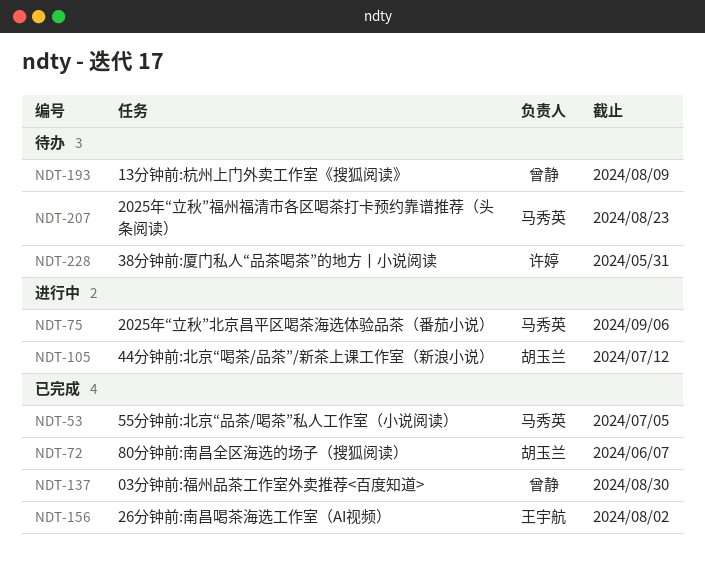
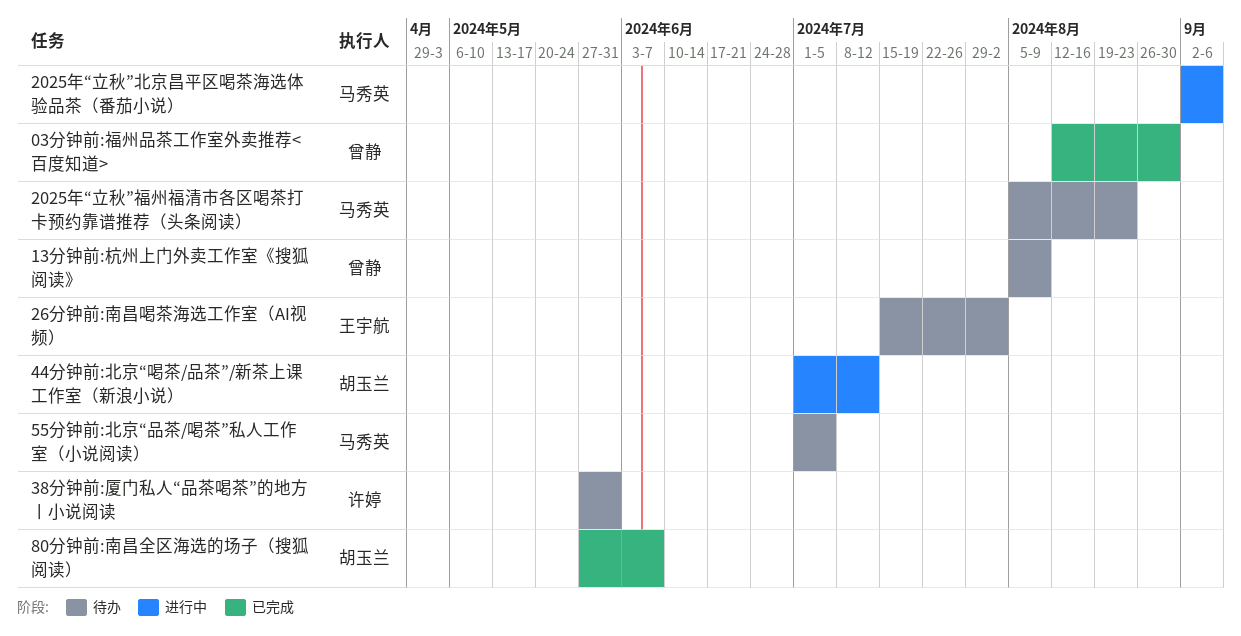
26分钟前:南昌喝茶海选工作室（AI视频）, status: 已完成 -> 待办
55分钟前:北京“品茶/喝茶”私人工作室（小说阅读）, status: 已完成 -> 待办

